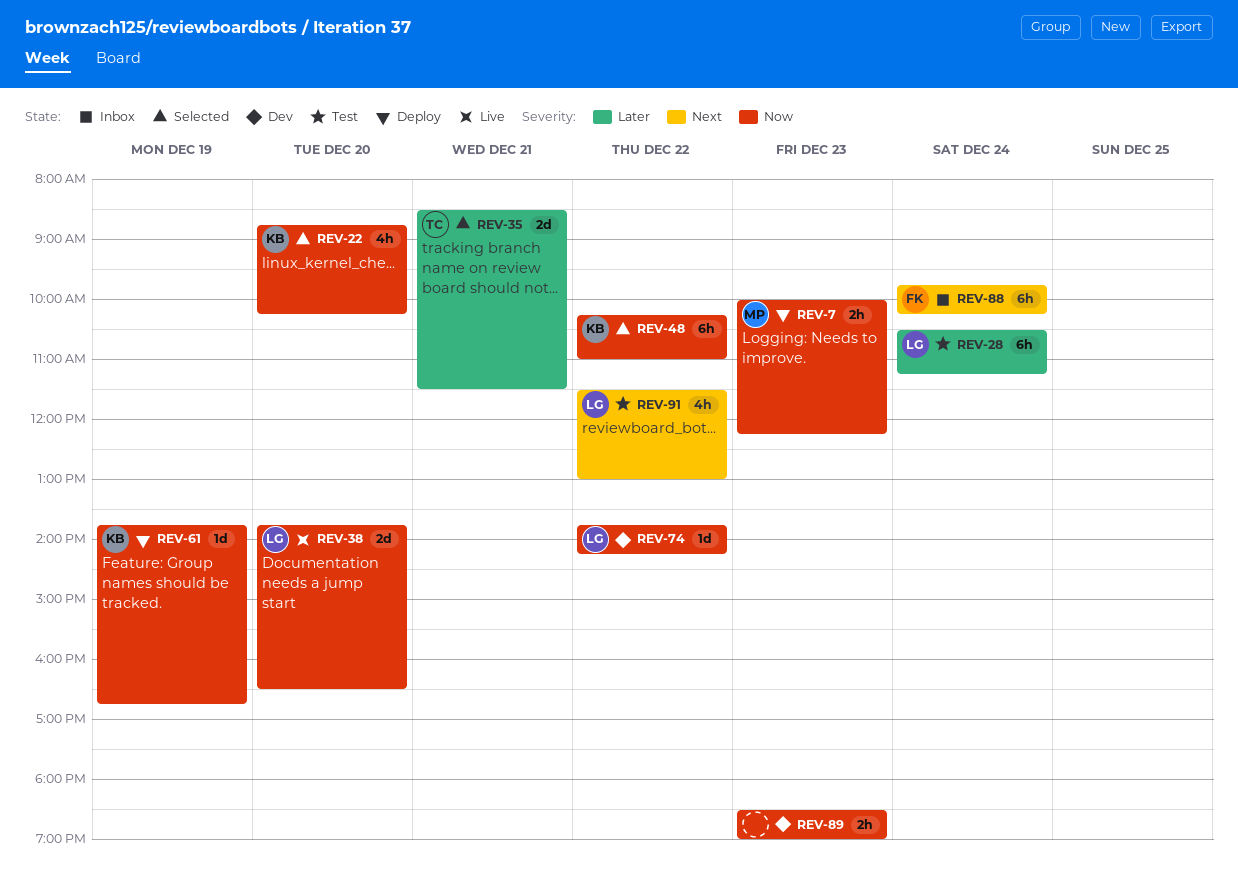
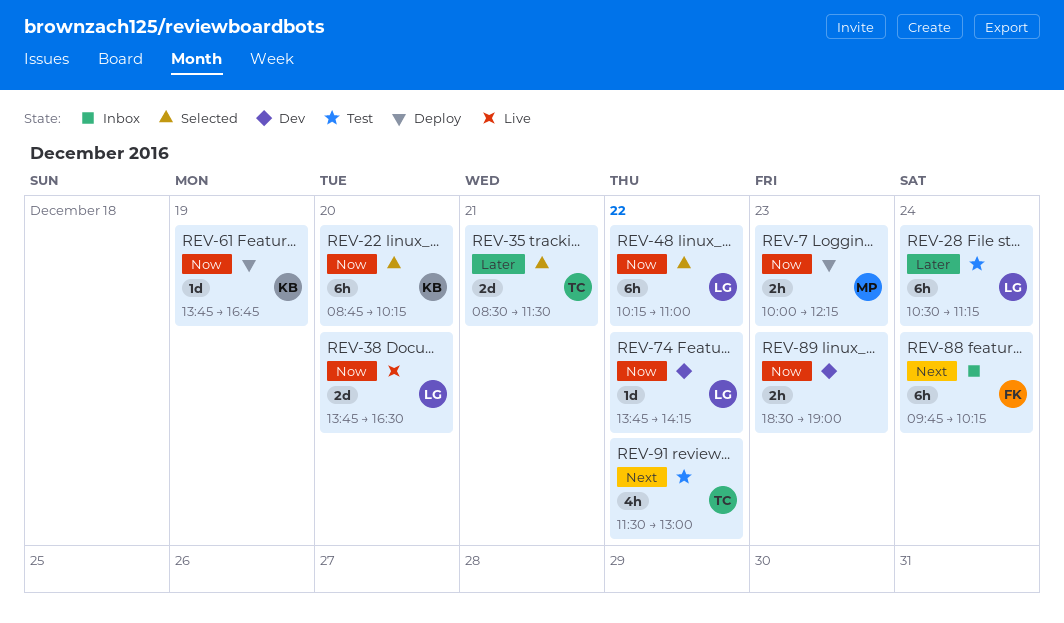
REV-22, estimate: 4h -> 6h
REV-48, owner: KB -> LG
REV-91, owner: LG -> TC

